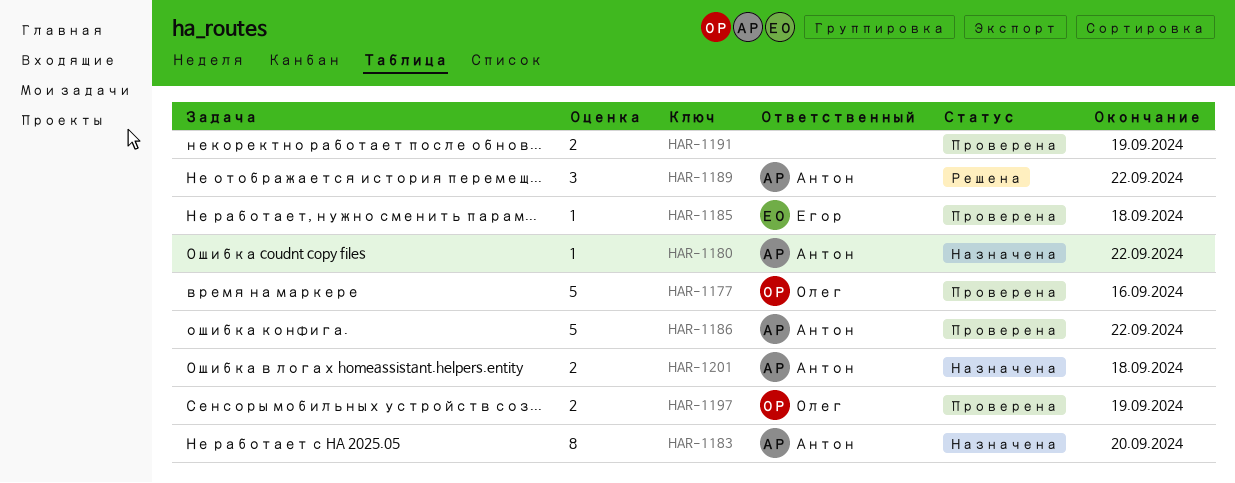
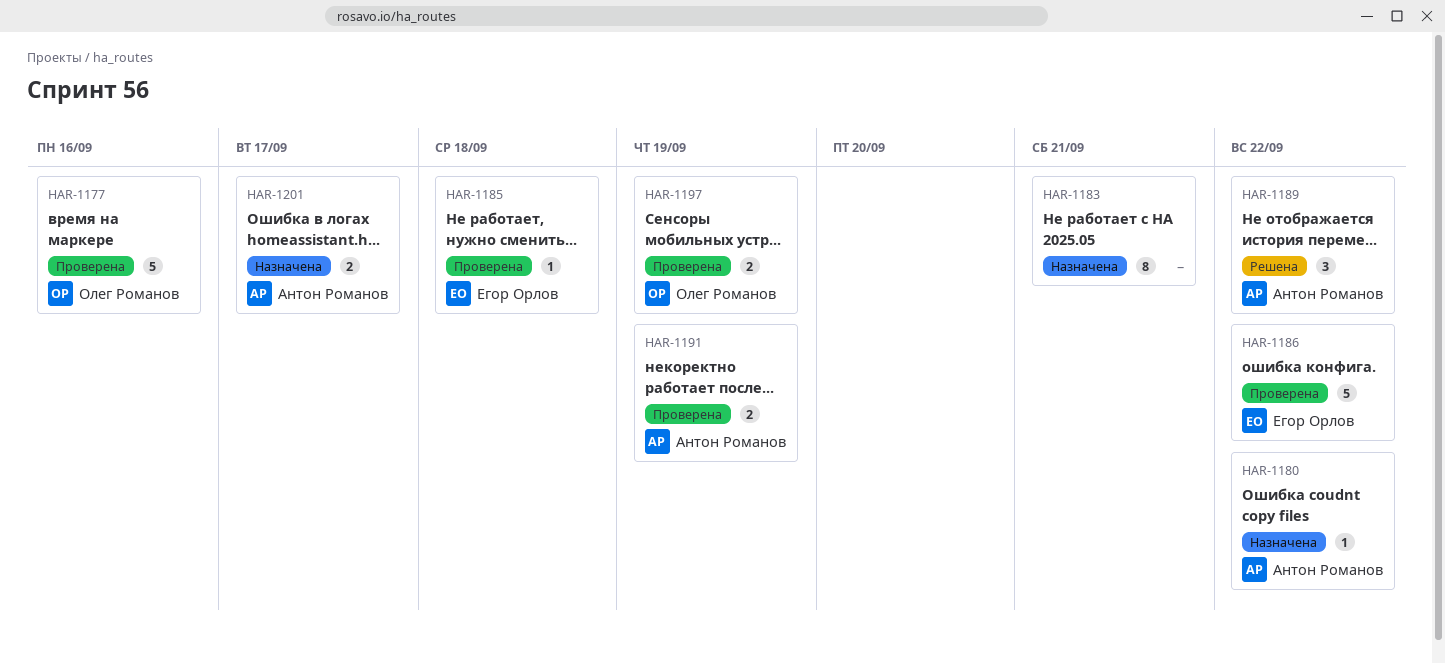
HAR-1183, owner: Антон Романов -> none
HAR-1183, due: Sep 20 -> Sep 21
HAR-1186, owner: Антон Романов -> Егор Орлов
HAR-1191, owner: none -> Антон Романов
HAR-1201, due: Sep 18 -> Sep 17

